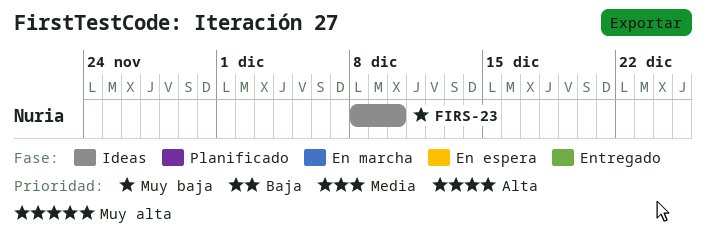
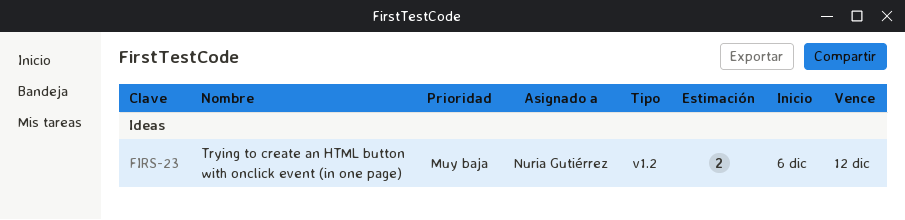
FIRS-23, start: Dec 8 -> Dec 6
FIRS-23, due: Dec 10 -> Dec 12

